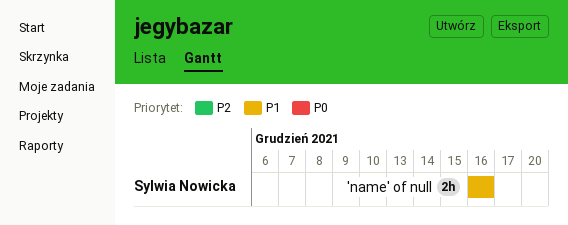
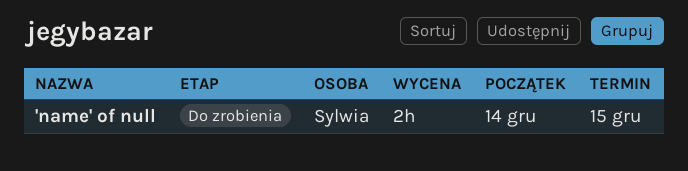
'name' of null, start: Dec 16 -> Dec 14
'name' of null, due: Dec 16 -> Dec 15

